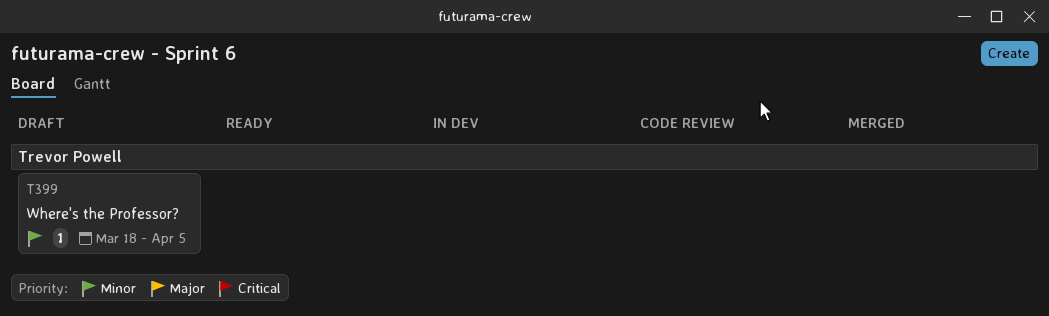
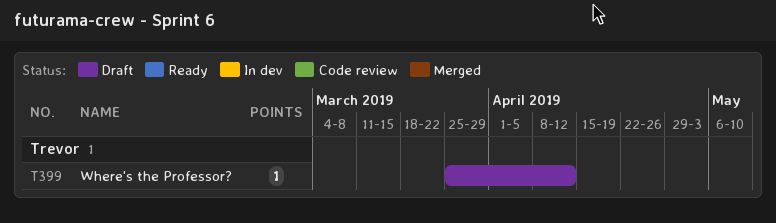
T399, start: Mar 18 -> Mar 25
T399, due: Apr 5 -> Apr 12

